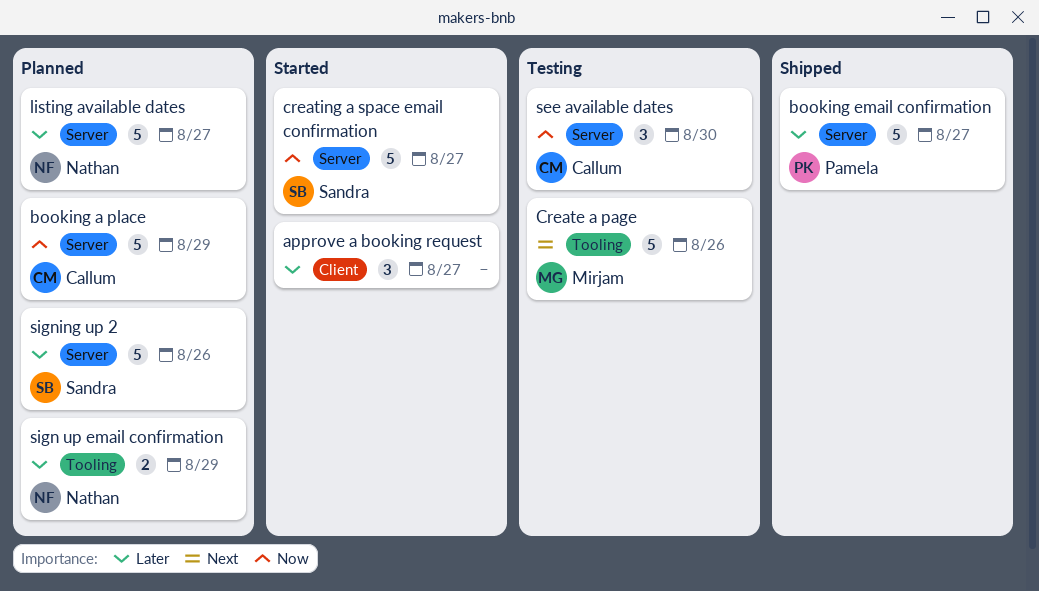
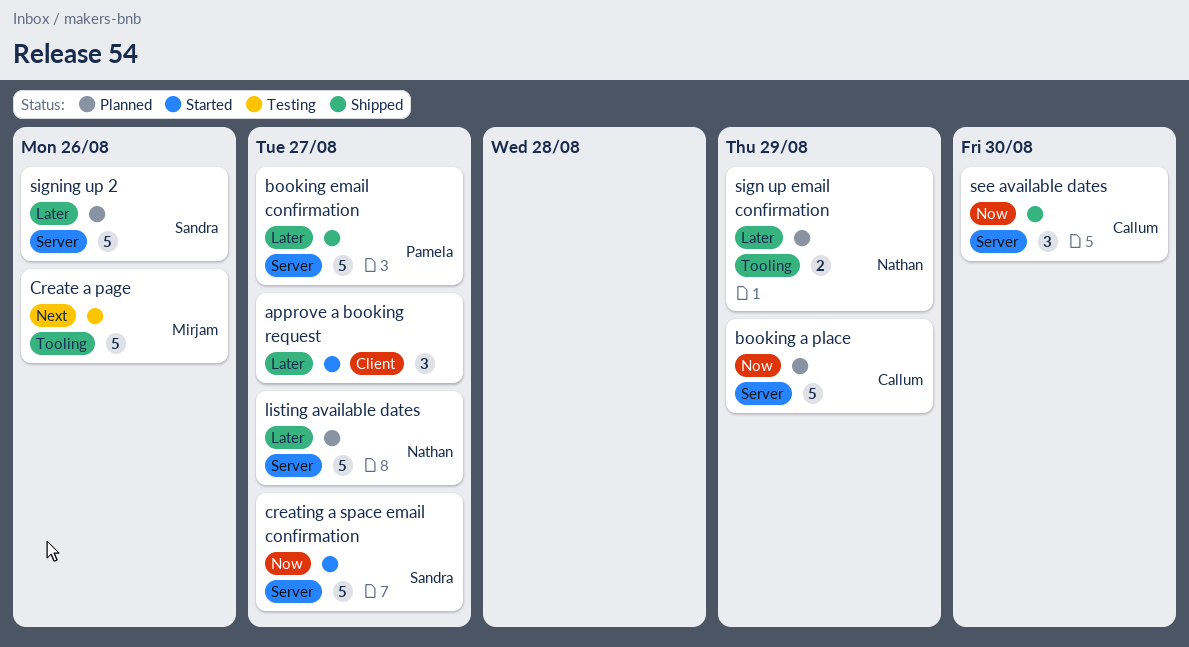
see available dates, status: Testing -> Shipped

